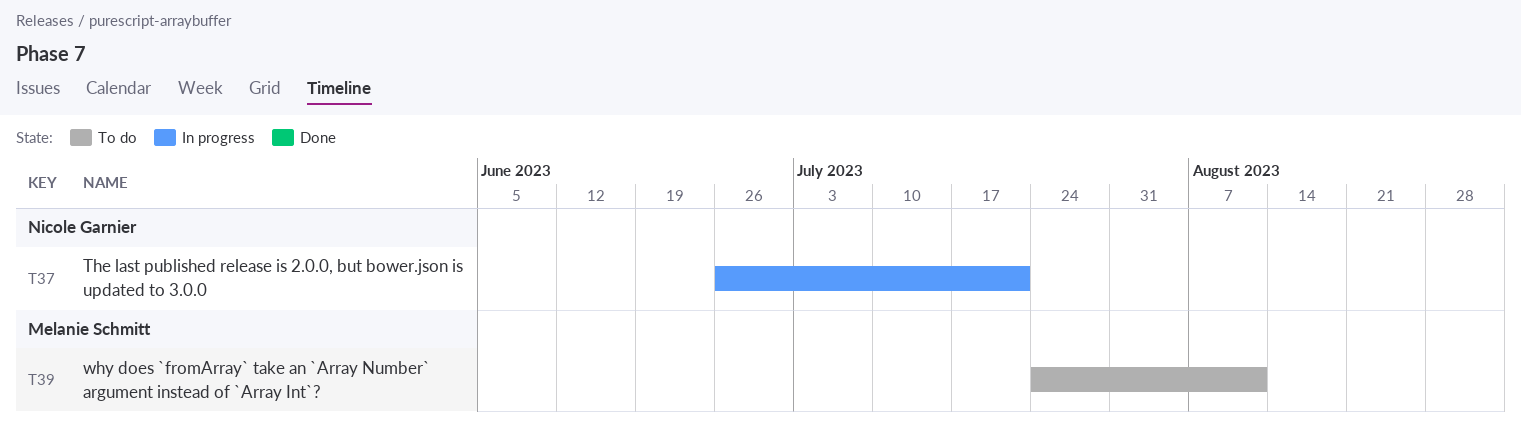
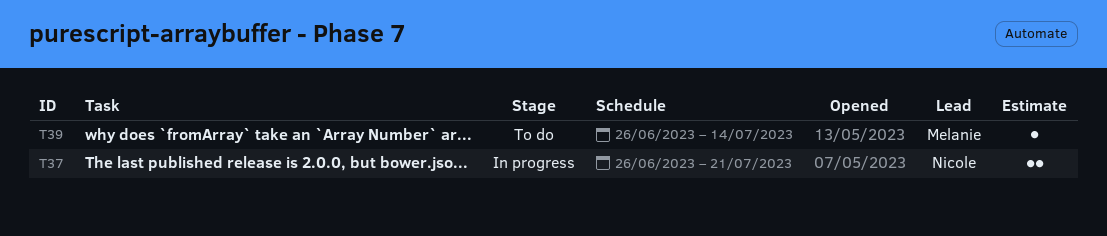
T39, start: Jul 24 -> Jun 26
T39, due: Aug 11 -> Jul 14

